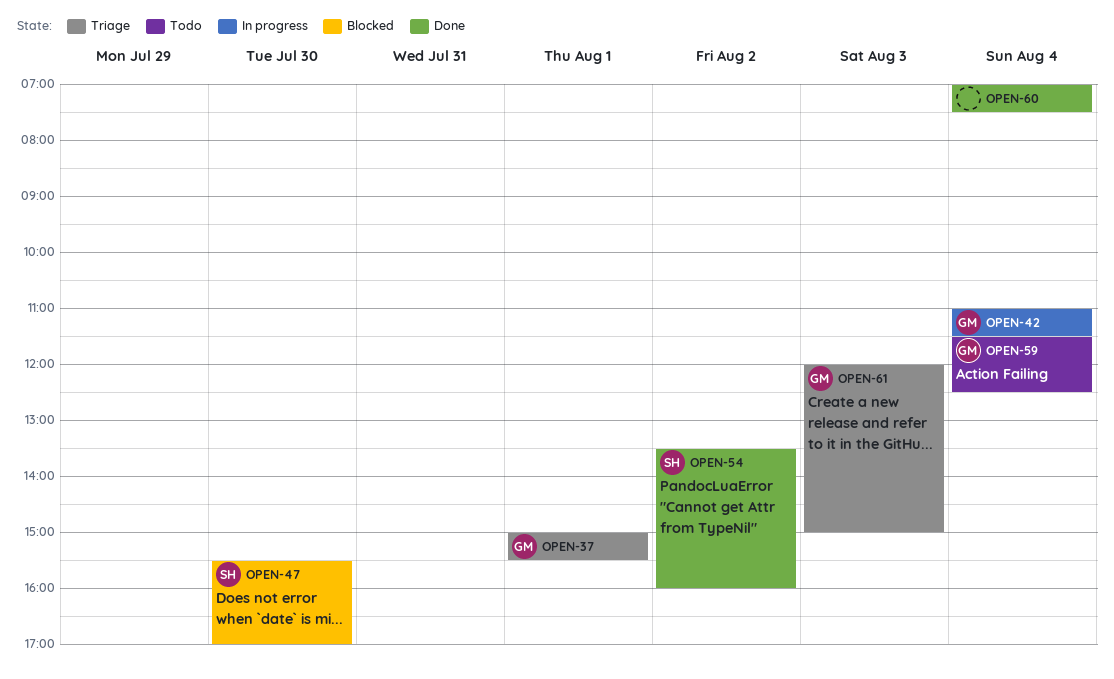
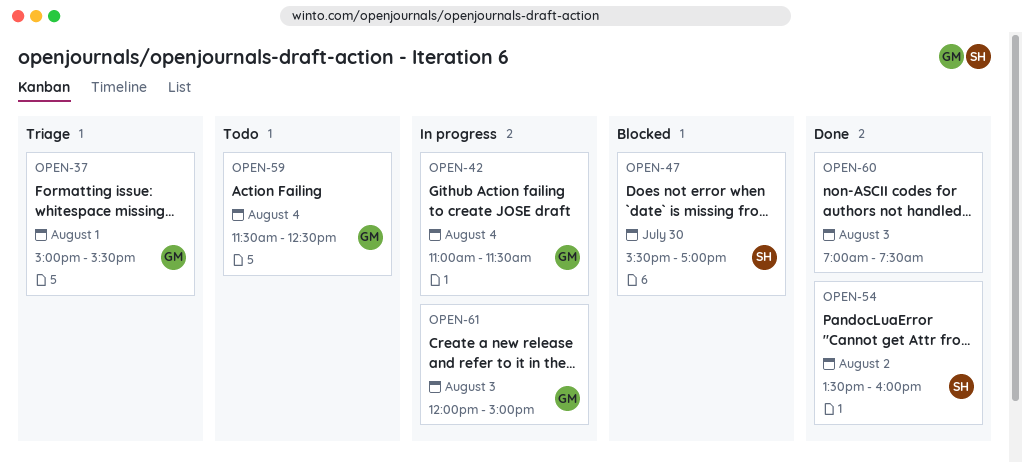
OPEN-60, day: Aug 4 -> Aug 3
OPEN-61, status: Triage -> In progress

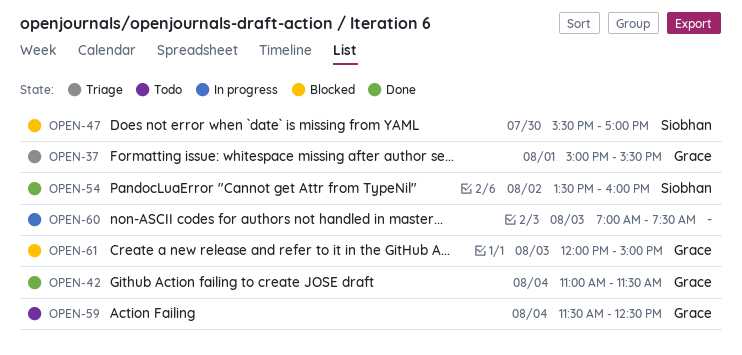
OPEN-42, status: In progress -> Done
OPEN-60, status: Done -> In progress
OPEN-61, status: In progress -> Blocked

